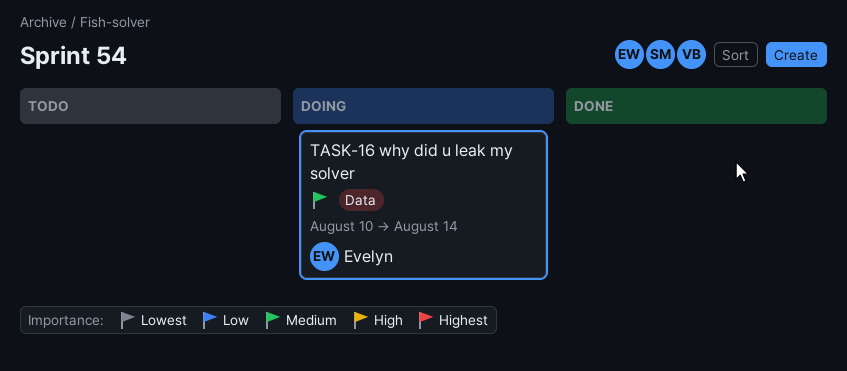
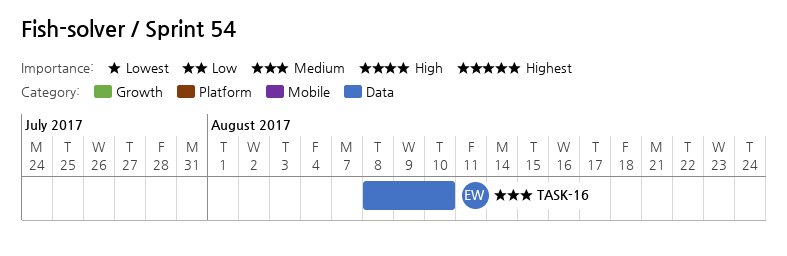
TASK-16, start: Aug 10 -> Aug 8
TASK-16, due: Aug 14 -> Aug 10

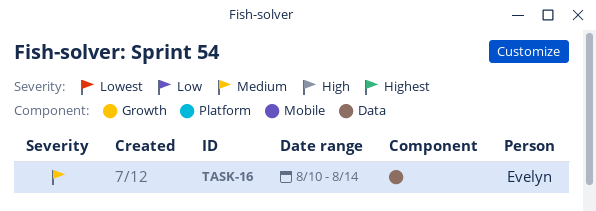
TASK-16, start: Aug 8 -> Aug 10
TASK-16, due: Aug 10 -> Aug 14

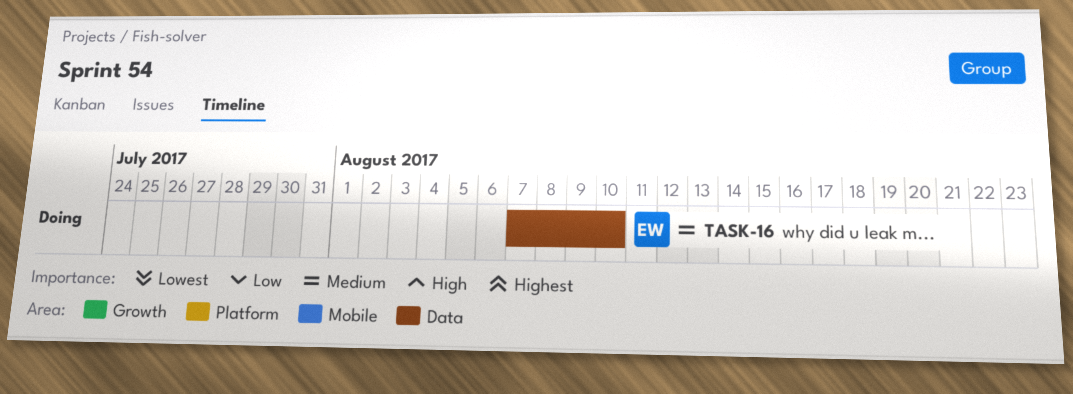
TASK-16, start: Aug 10 -> Aug 7
TASK-16, due: Aug 14 -> Aug 10

